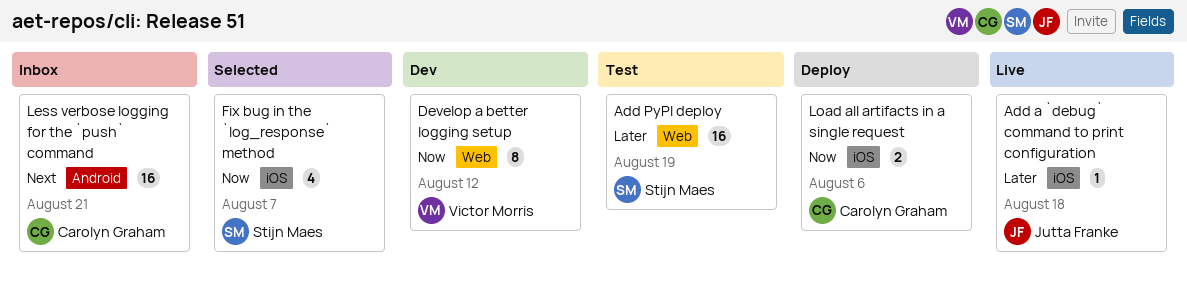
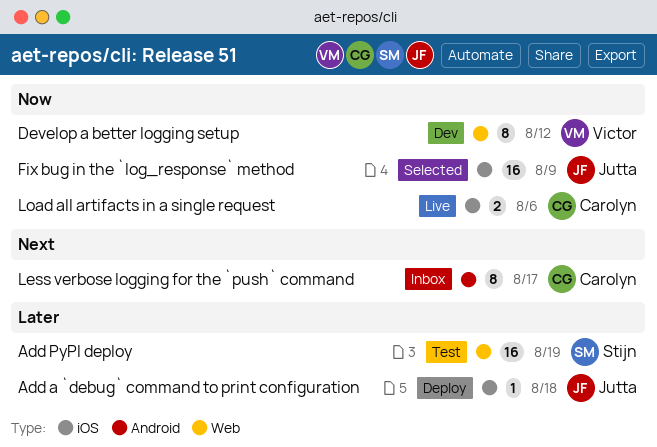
Add a `debug` command to print configuration, status: Live -> Deploy
Fix bug in the `log_response` method, owner: Stijn Maes -> Jutta Franke
Fix bug in the `log_response` method, estimate: 4 -> 16
Fix bug in the `log_response` method, due: Aug 7 -> Aug 9
Less verbose logging for the `push` command, estimate: 16 -> 8
Less verbose logging for the `push` command, due: Aug 21 -> Aug 17
Load all artifacts in a single request, status: Deploy -> Live

